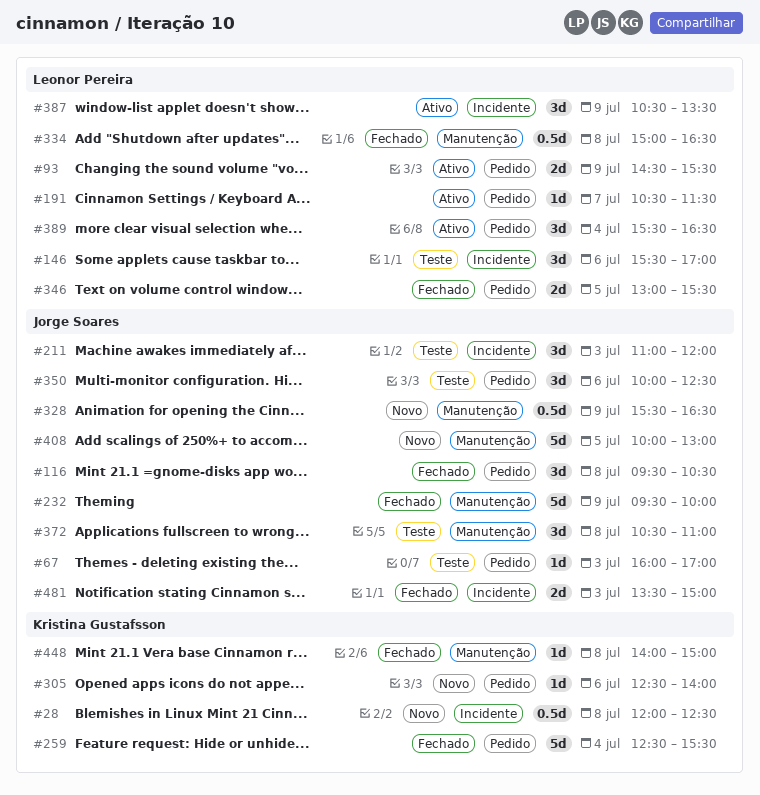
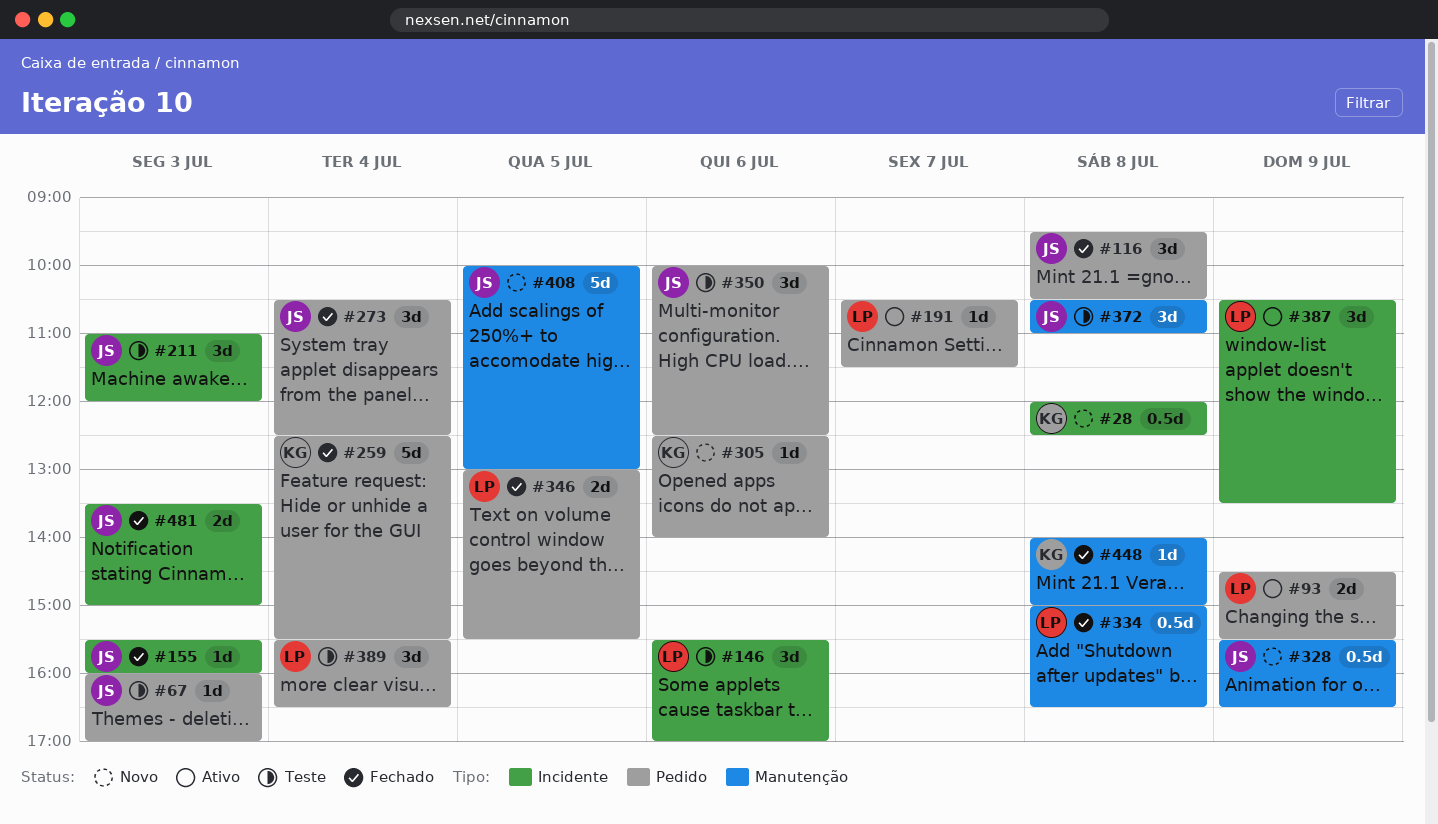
#155: none -> present
#232: present -> none
#273: none -> present
#389, status: Ativo -> Teste

